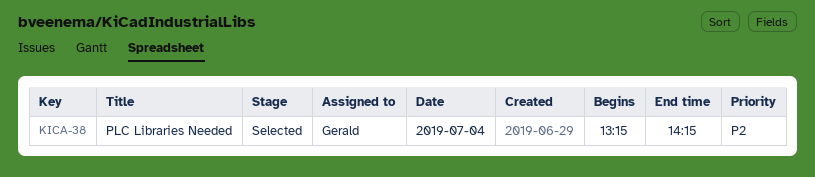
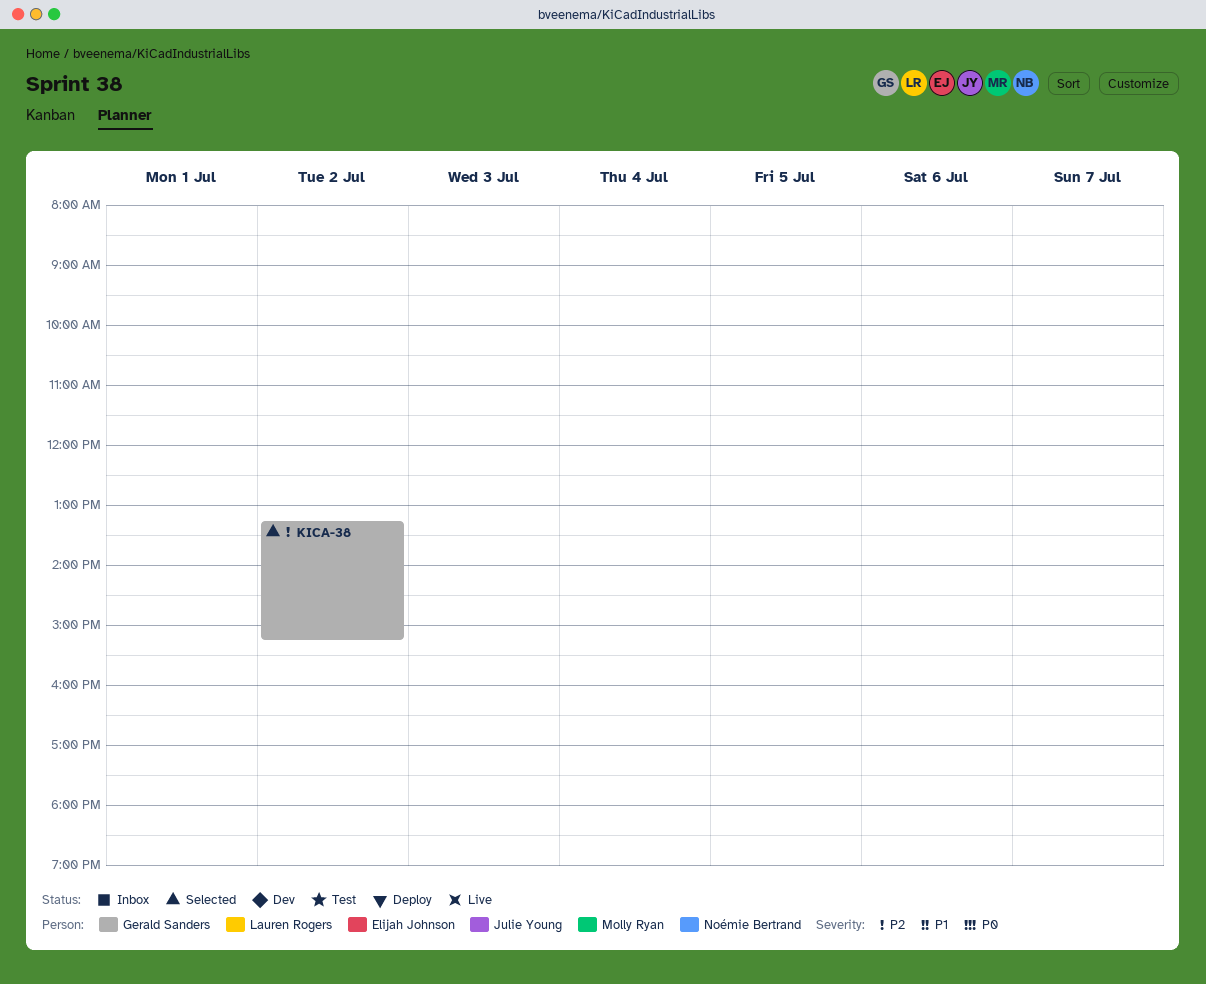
KICA-38, day: Jul 4 -> Jul 2
KICA-38, ends: 14:15 -> 15:15

